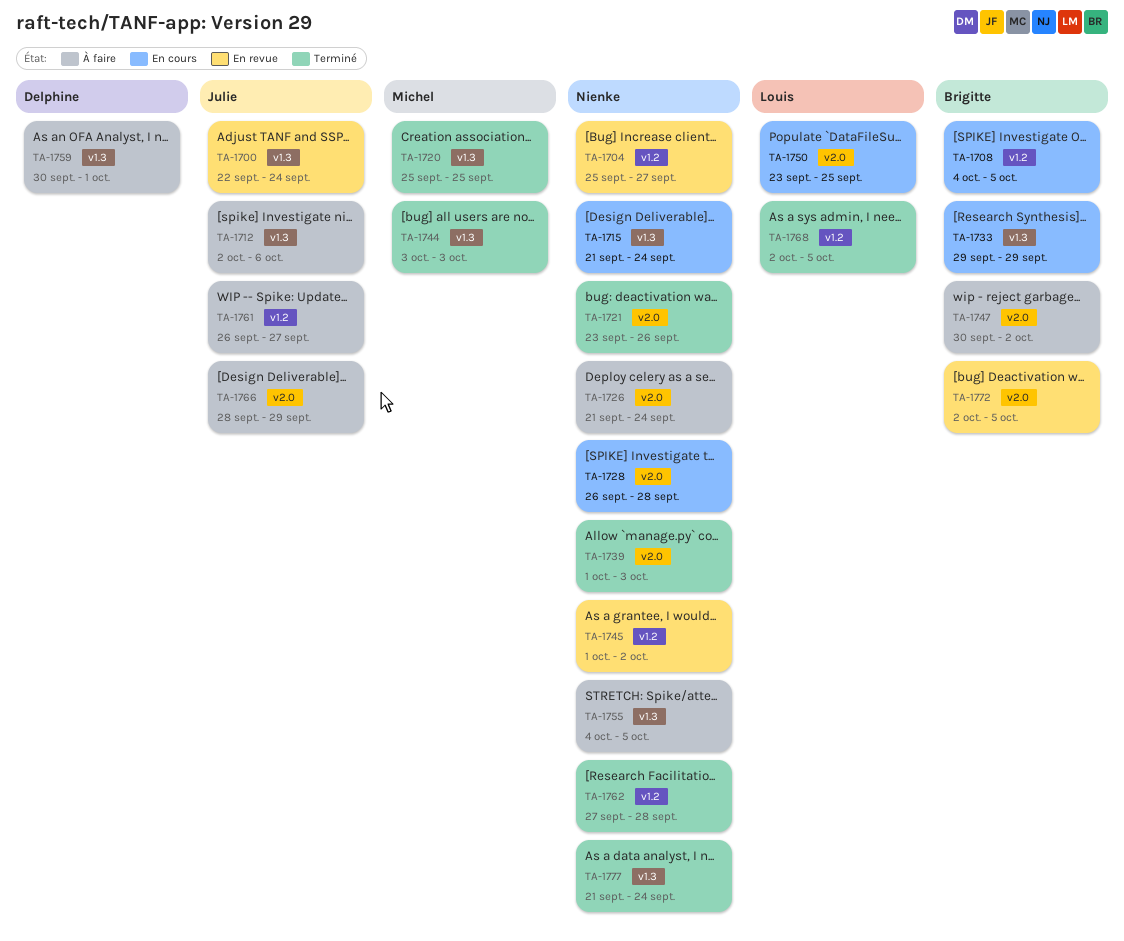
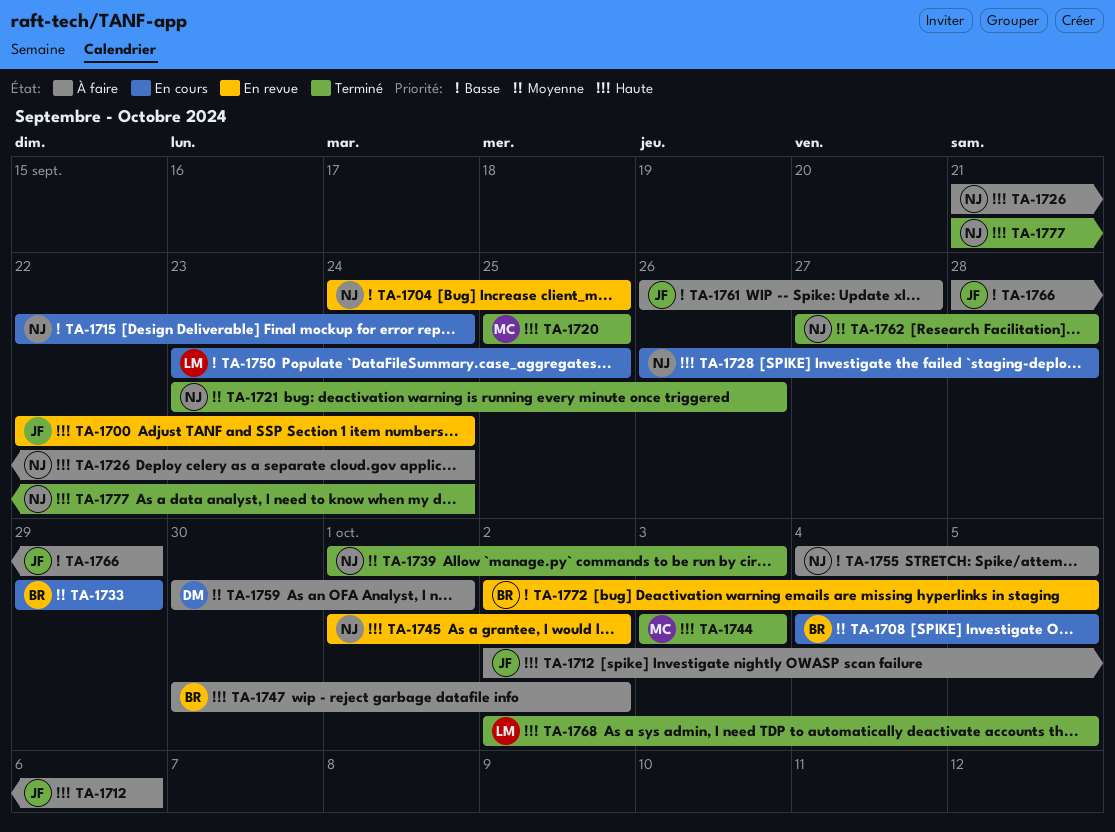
TA-1704, start: Sep 25 -> Sep 24
TA-1704, due: Sep 27 -> Sep 25
TA-1715, start: Sep 21 -> Sep 22

